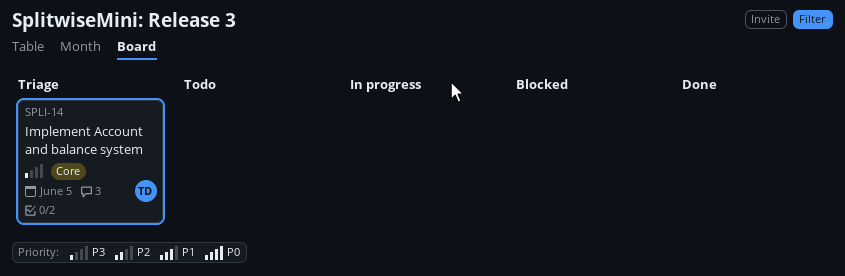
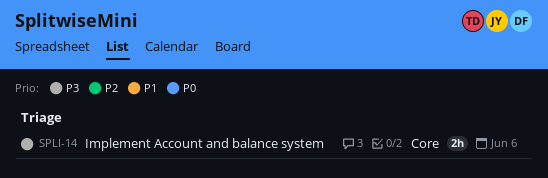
SPLI-14, due: Jun 5 -> Jun 6

